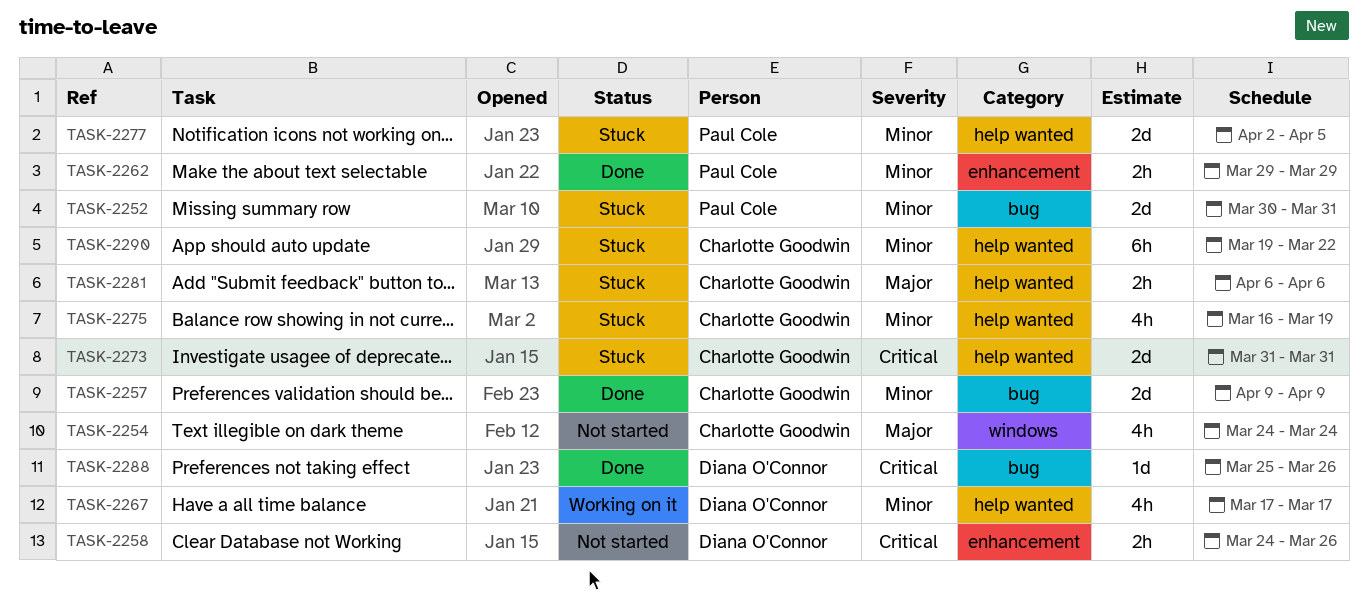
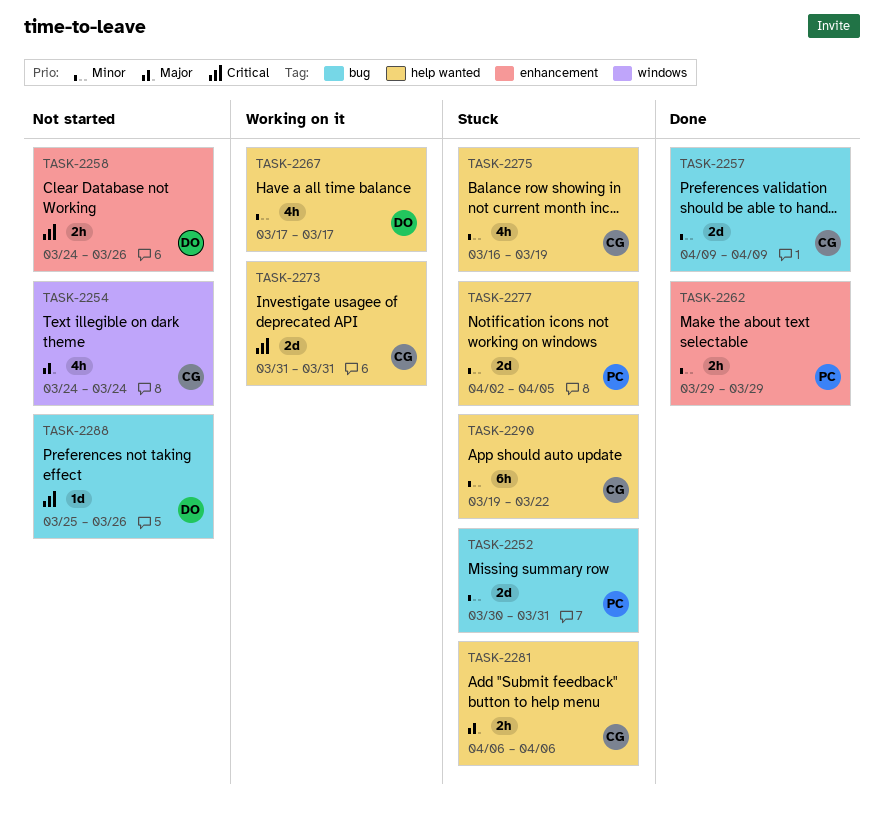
TASK-2273, status: Stuck -> Working on it
TASK-2288, status: Done -> Not started

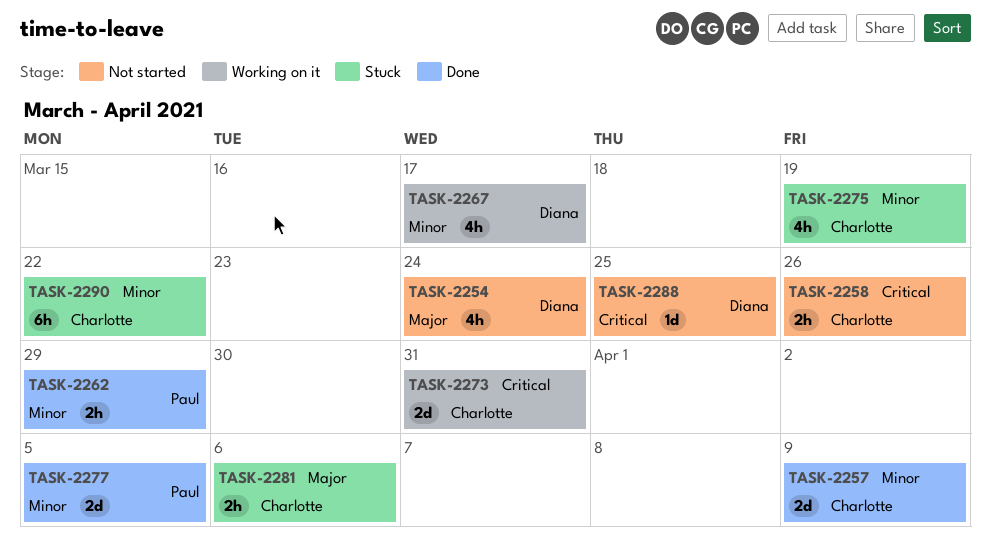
TASK-2252: present -> none
TASK-2254, owner: Charlotte -> Diana
TASK-2258, owner: Diana -> Charlotte
TASK-2277, status: Stuck -> Done
TASK-2288, due: Mar 26 -> Mar 25

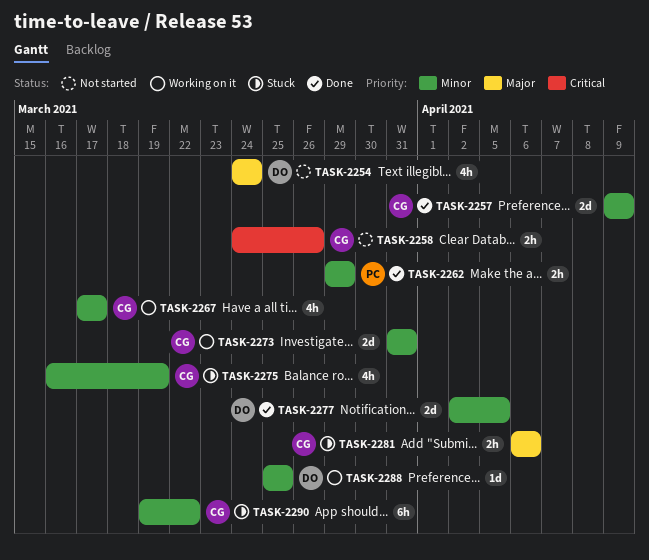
TASK-2267, owner: Diana -> Charlotte
TASK-2273, priority: Critical -> Minor
TASK-2277, owner: Paul -> Diana
TASK-2288, status: Not started -> Working on it
TASK-2288, priority: Critical -> Minor

